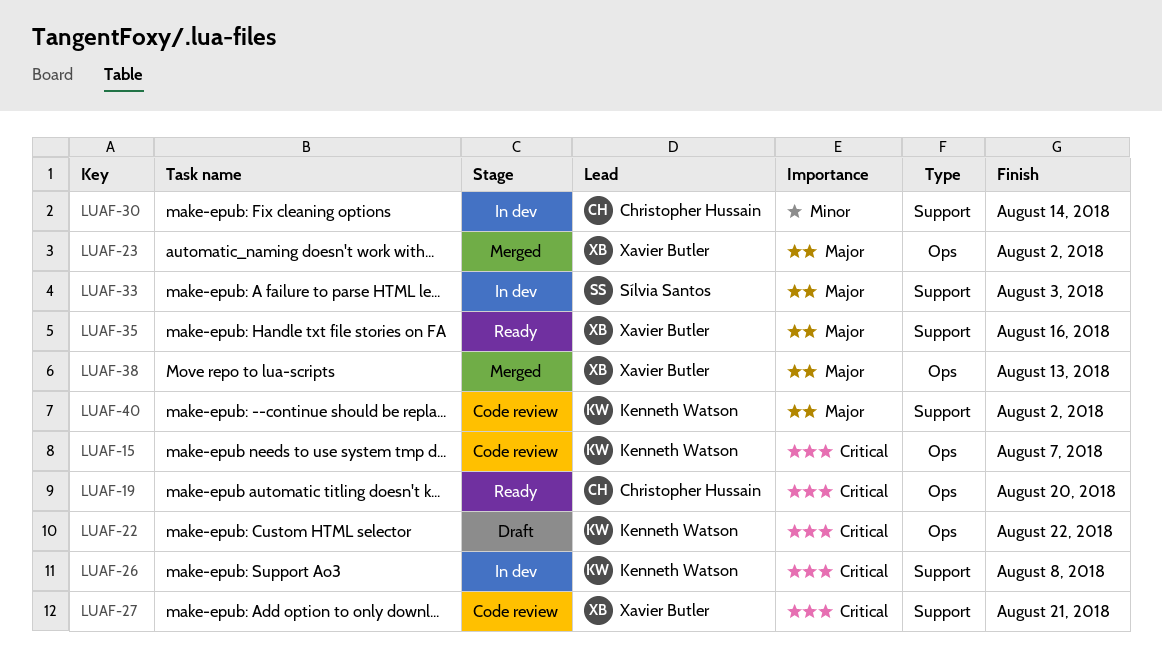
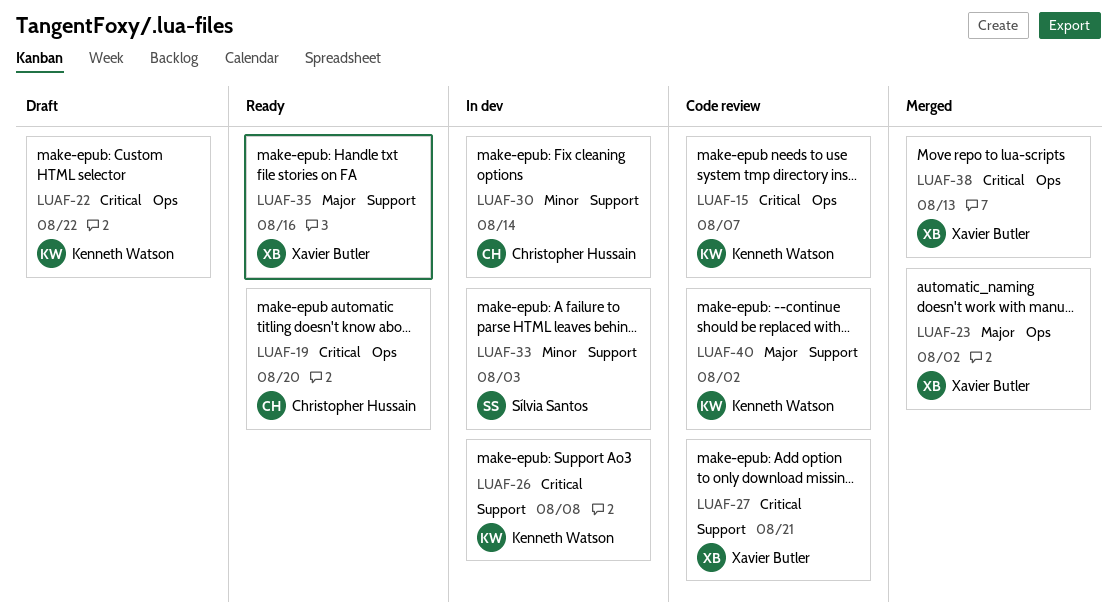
LUAF-33, priority: Major -> Minor
LUAF-38, priority: Major -> Critical

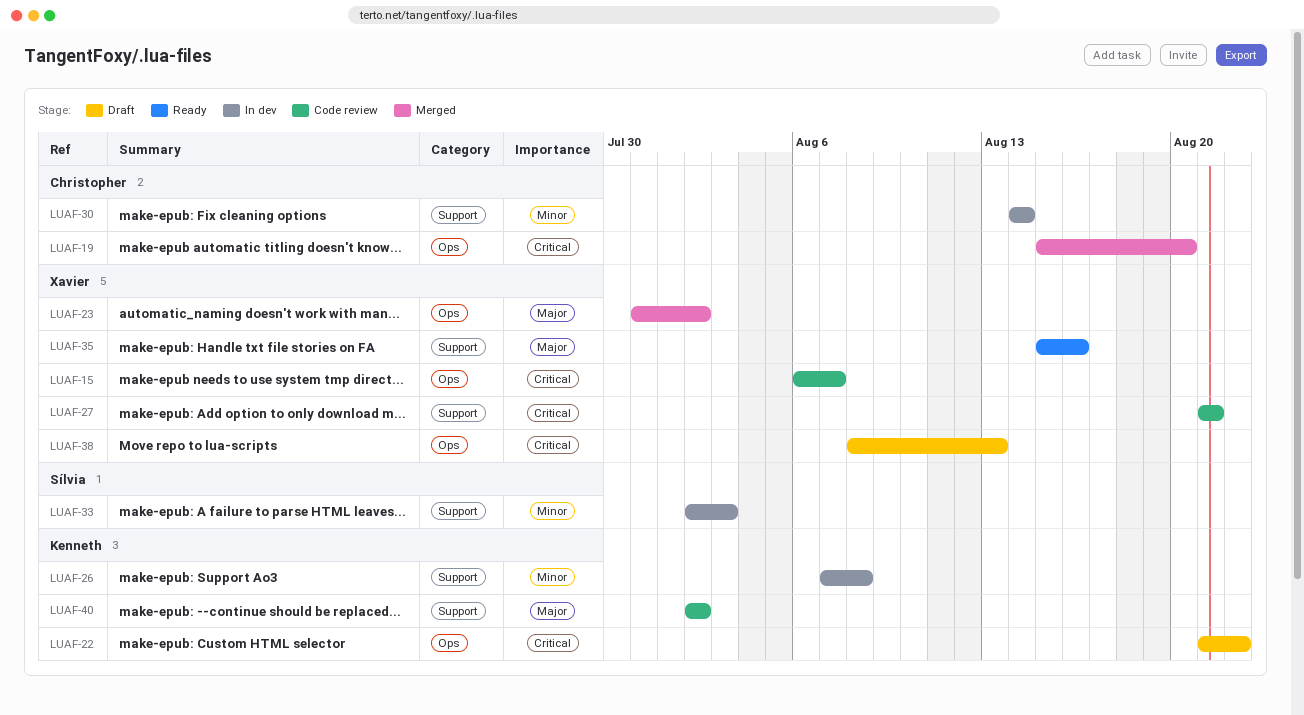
LUAF-15, owner: Kenneth Watson -> Xavier Butler
LUAF-19, status: Ready -> Merged
LUAF-26, priority: Critical -> Minor
LUAF-38, status: Merged -> Draft

